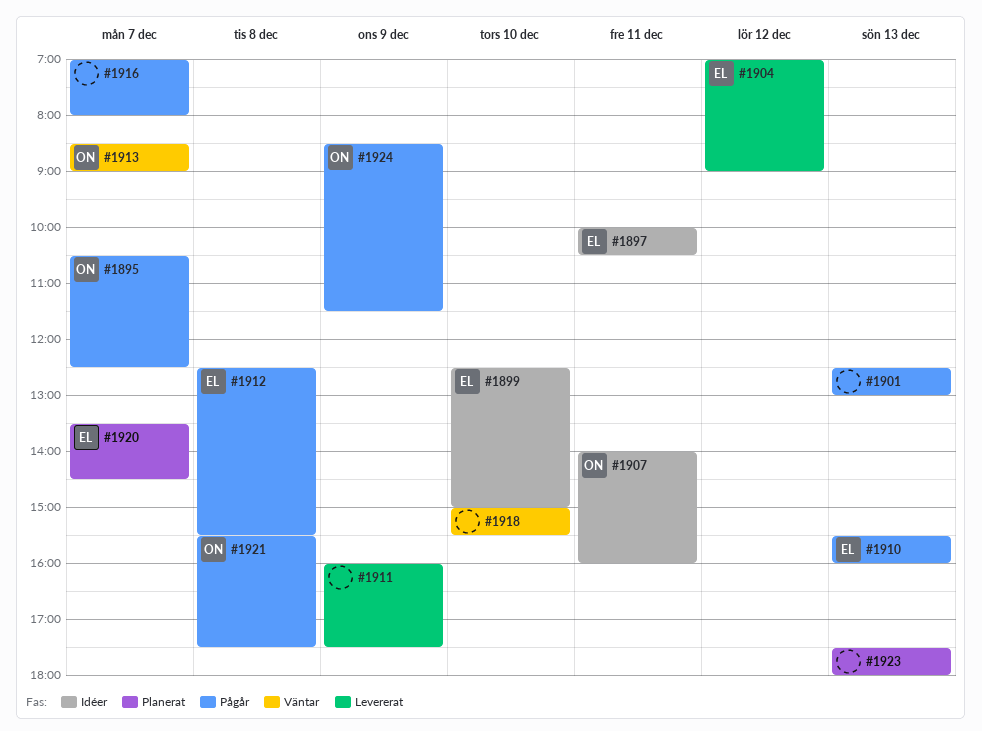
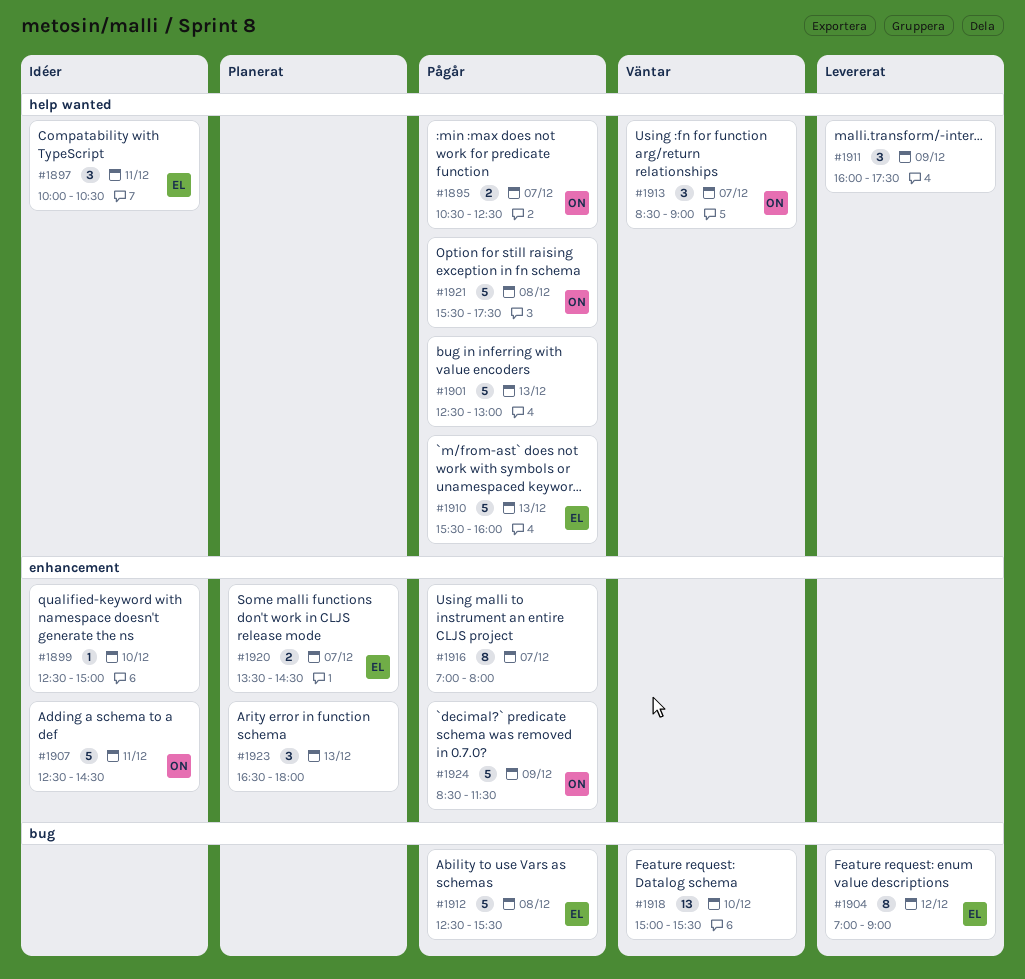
#1899, owner: EL -> none
#1907, begins: 14:00 -> 12:30
#1907, ends: 16:00 -> 14:30
#1923, begins: 17:30 -> 16:30

